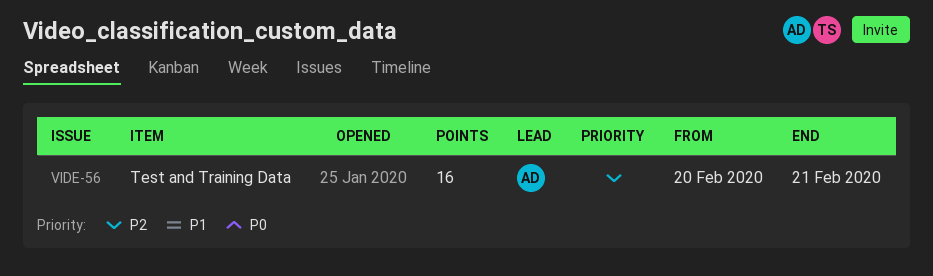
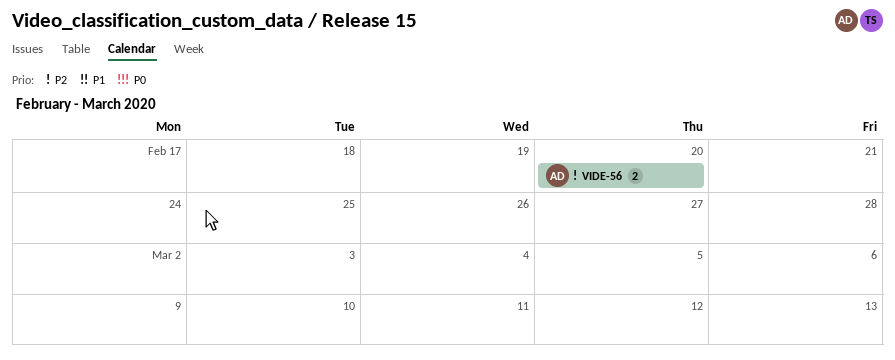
VIDE-56, estimate: 16 -> 2
VIDE-56, due: Feb 21 -> Feb 20

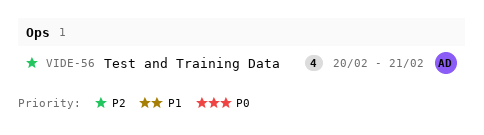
VIDE-56, estimate: 2 -> 4
VIDE-56, due: Feb 20 -> Feb 21

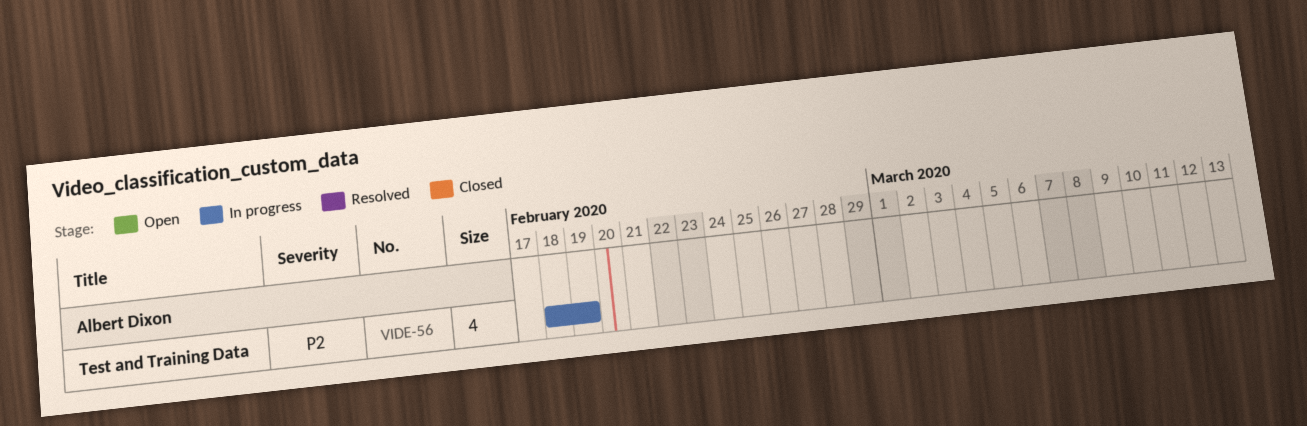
VIDE-56, start: Feb 20 -> Feb 18
VIDE-56, due: Feb 21 -> Feb 19

